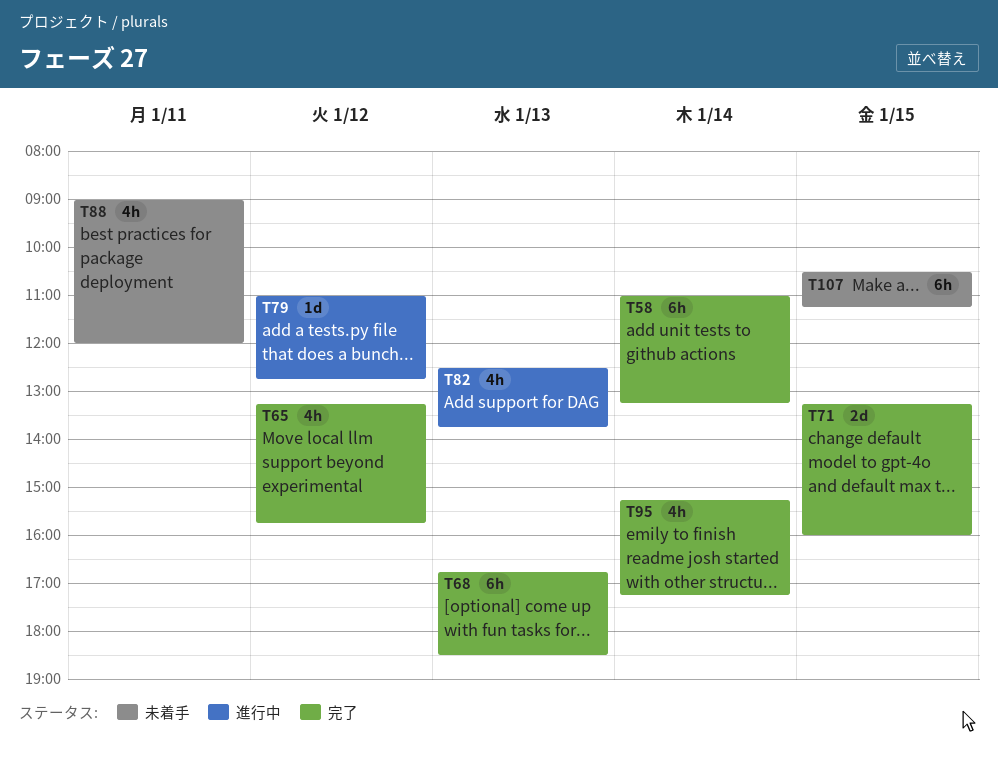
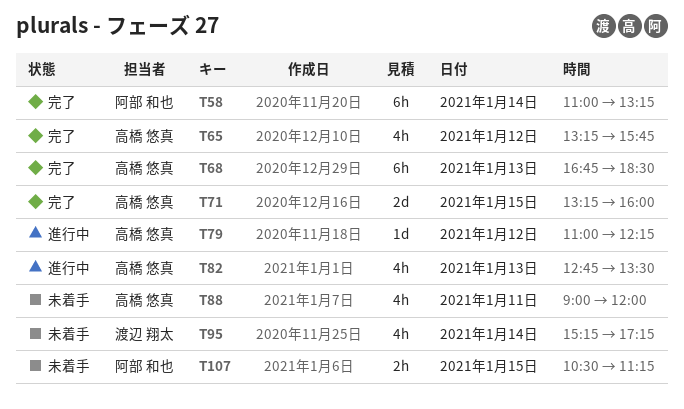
T79, ends: 12:45 -> 12:15
T82, begins: 12:30 -> 12:45
T82, ends: 13:45 -> 13:30
T95, status: 完了 -> 未着手
T107, estimate: 6h -> 2h

